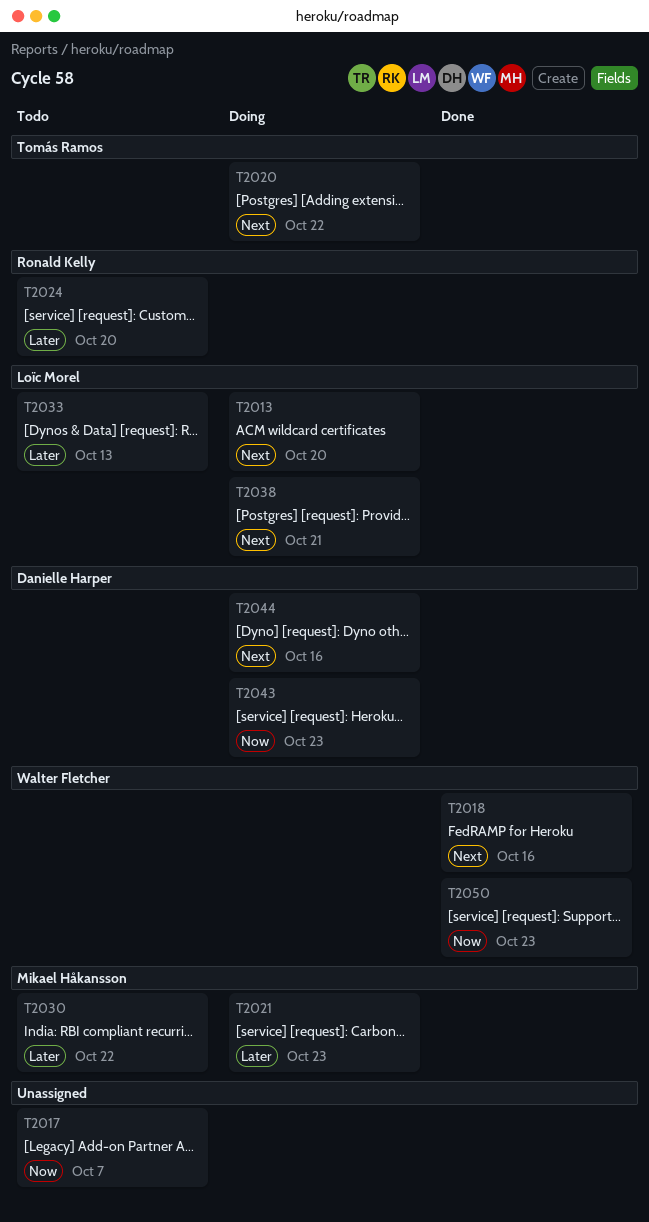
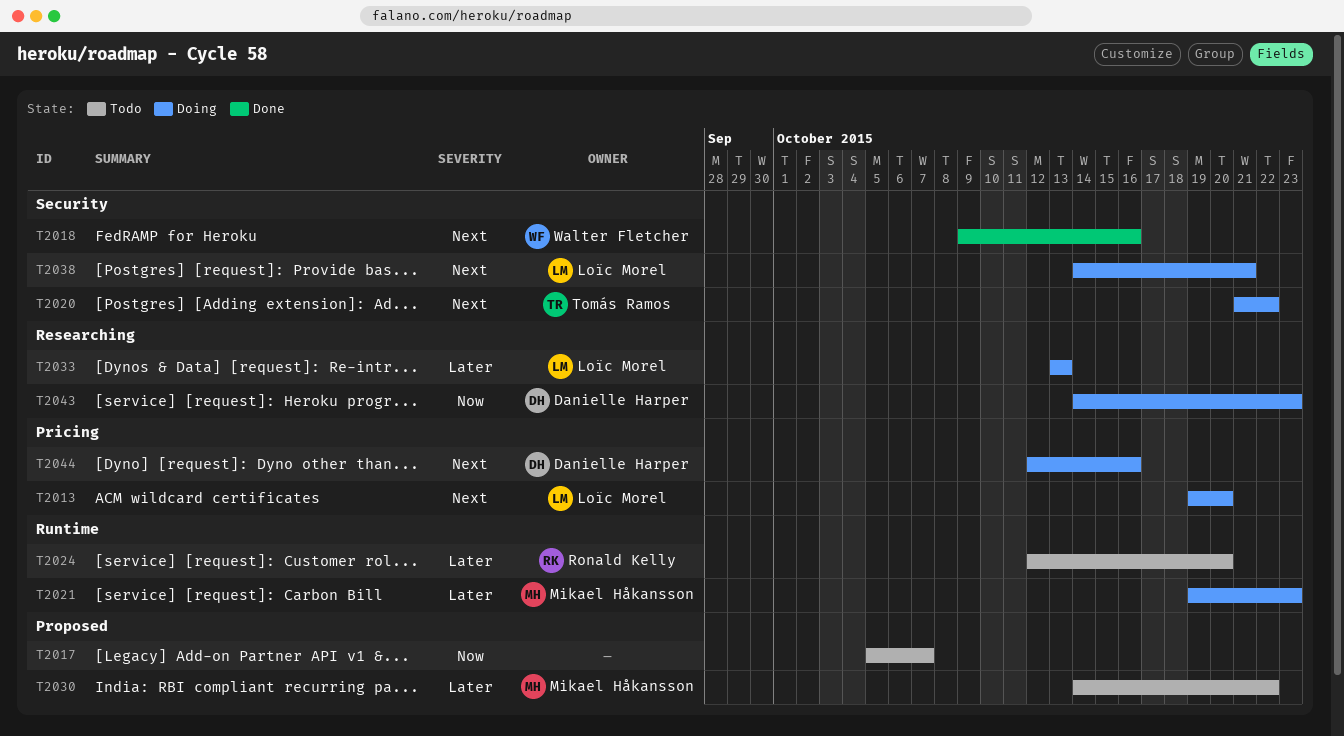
T2033, status: Todo -> Doing
T2050: present -> none

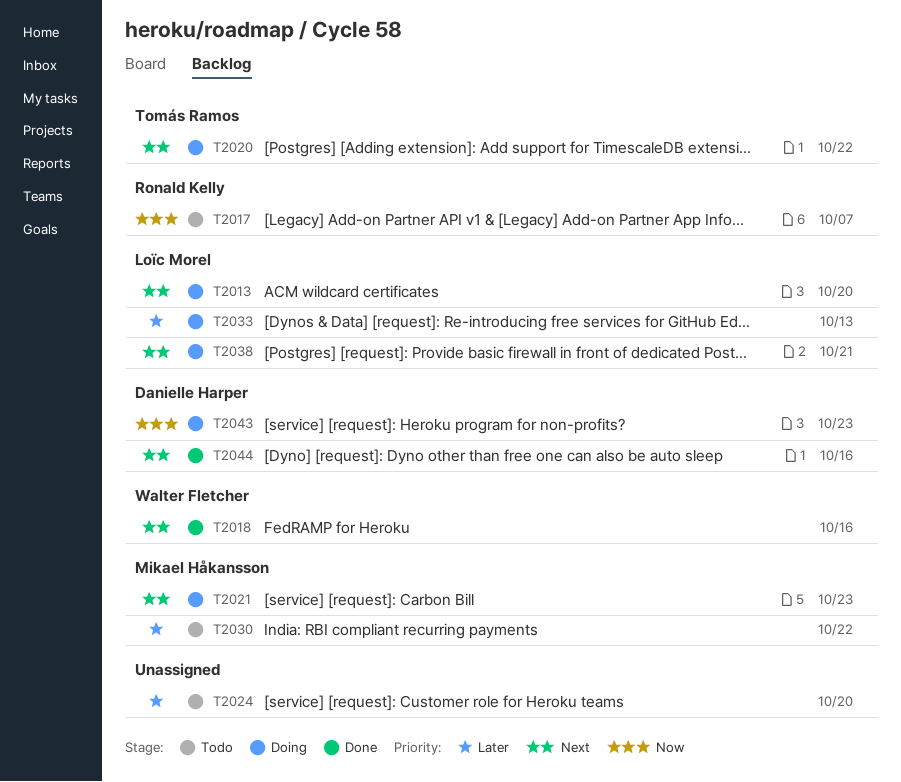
T2017, owner: none -> Ronald Kelly
T2021, priority: Later -> Next
T2024, owner: Ronald Kelly -> none
T2044, status: Doing -> Done

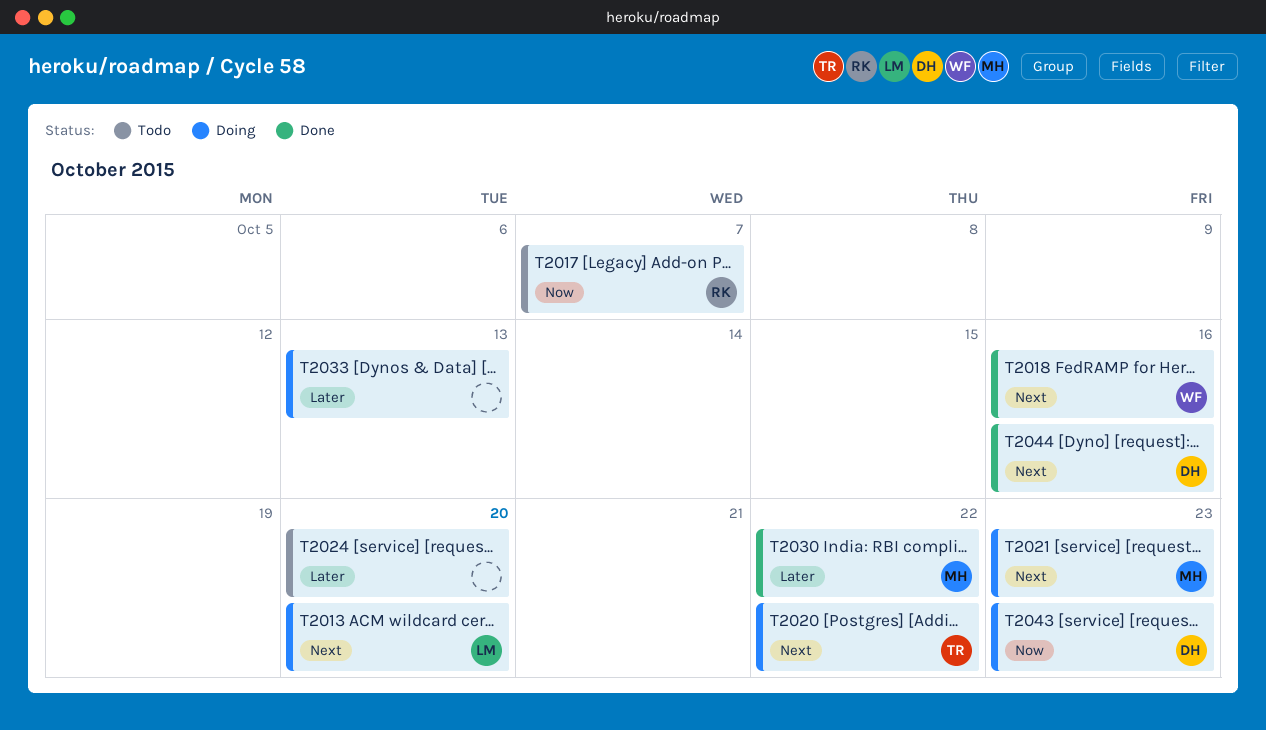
T2030, status: Todo -> Done
T2033, owner: Loïc Morel -> none
T2038: present -> none

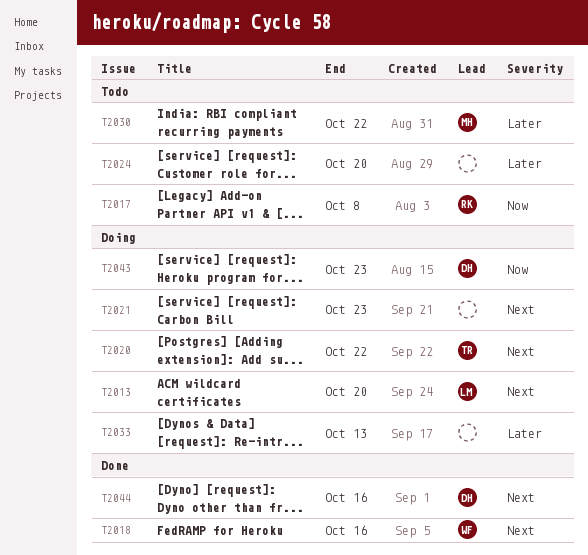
T2017, due: Oct 7 -> Oct 8
T2021, owner: MH -> none
T2030, status: Done -> Todo

